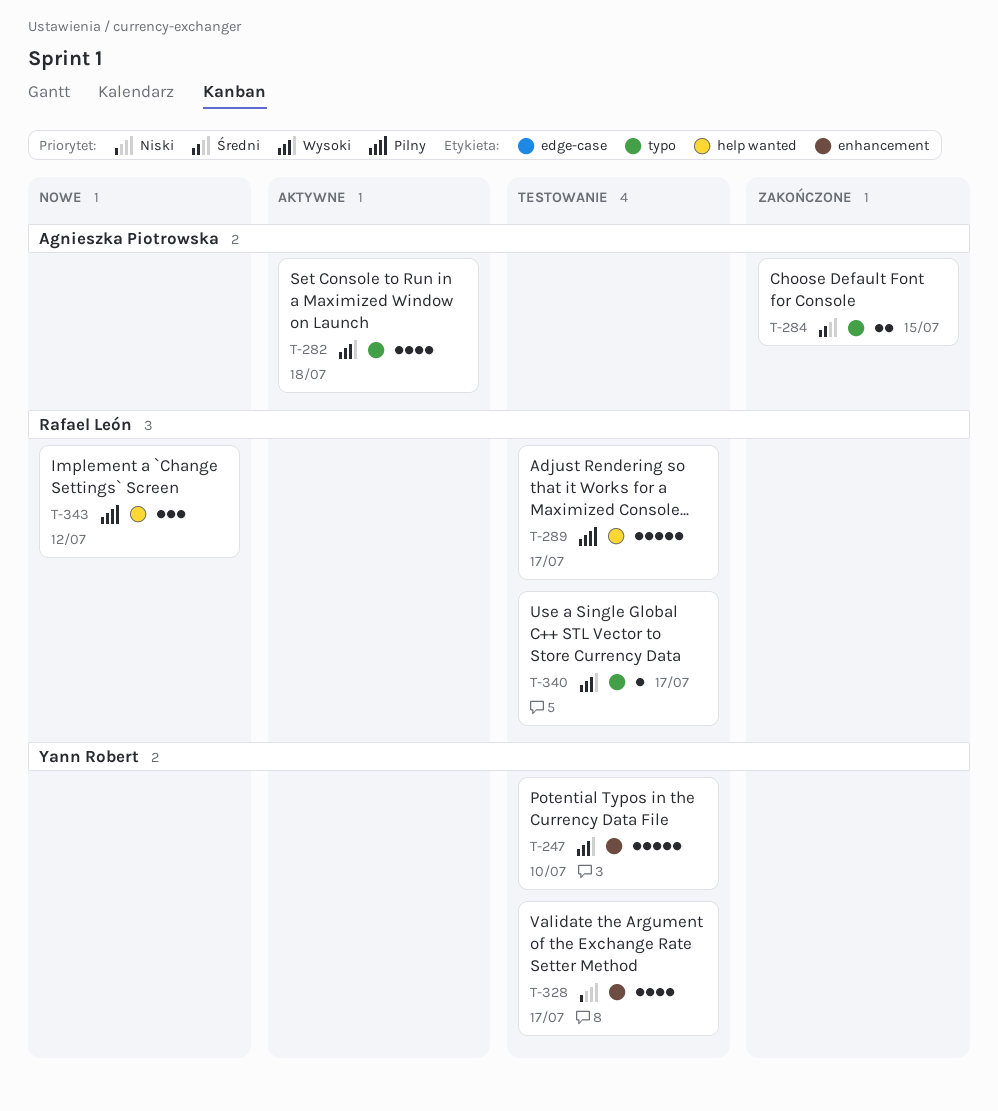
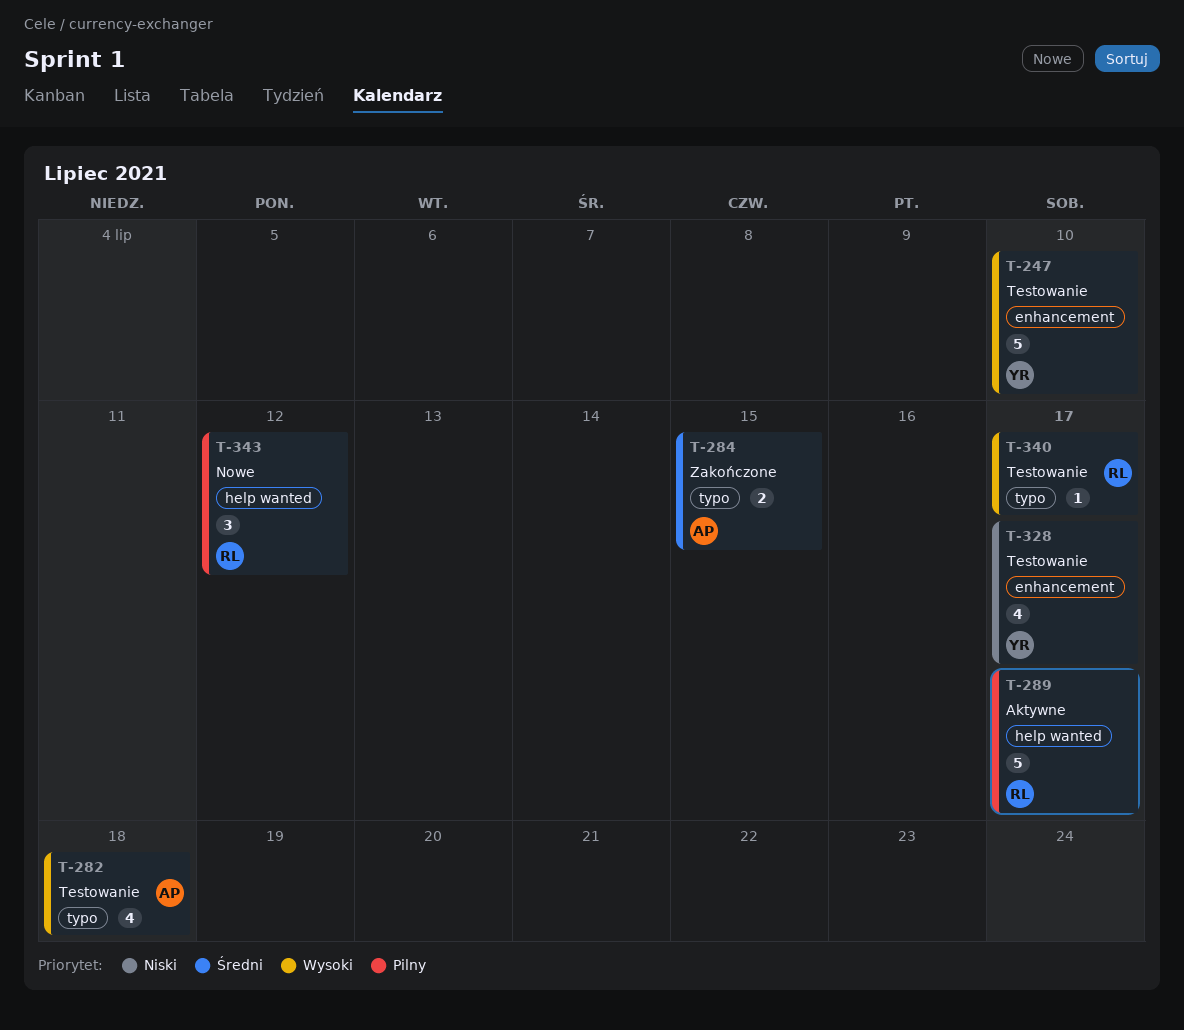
T-282, status: Aktywne -> Testowanie
T-289, status: Testowanie -> Aktywne

